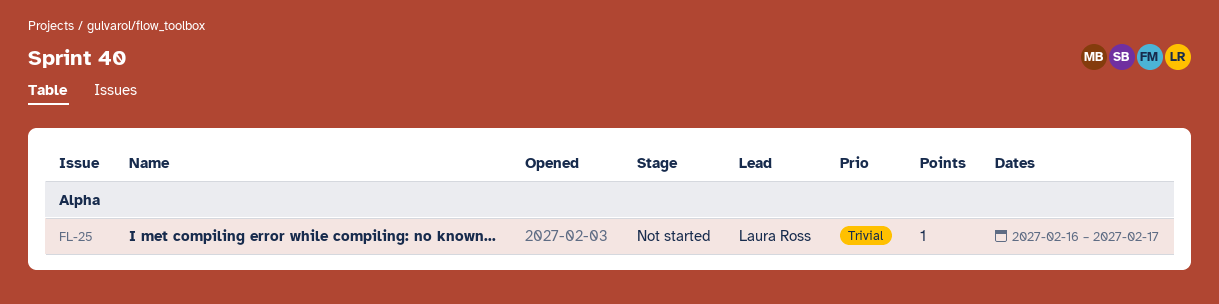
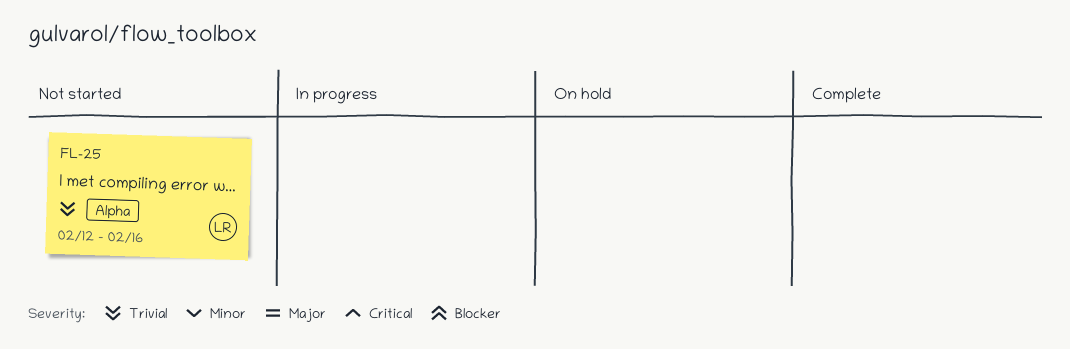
FL-25, start: Feb 16 -> Feb 12
FL-25, due: Feb 17 -> Feb 16

